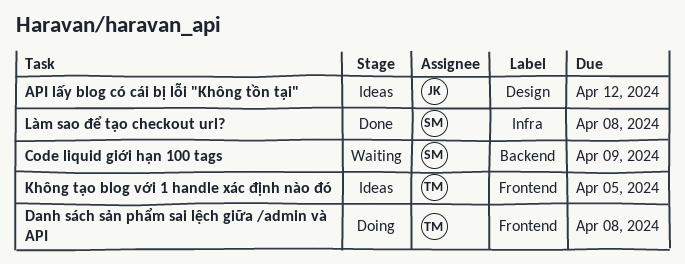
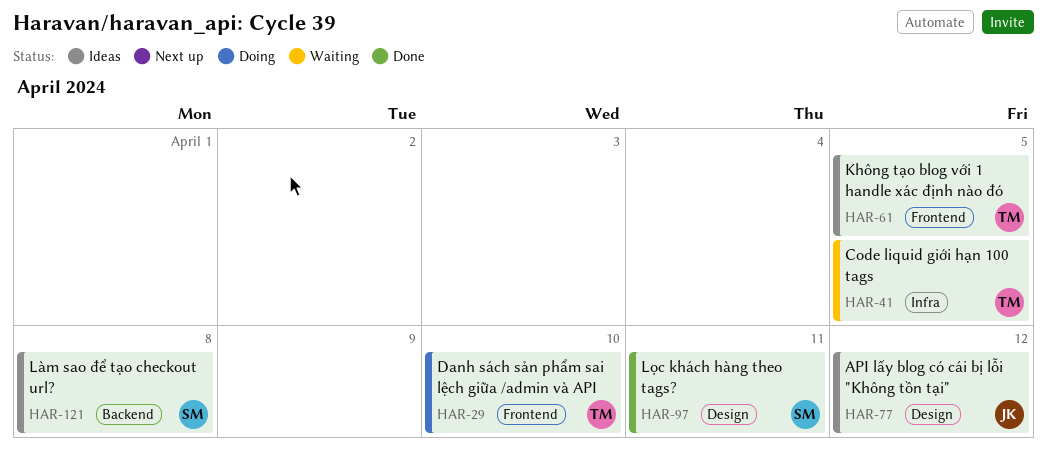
Code liquid giới hạn 100 tags, owner: SM -> TM
Code liquid giới hạn 100 tags, label: Backend -> Infra
Code liquid giới hạn 100 tags, due: Apr 9 -> Apr 5
Danh sách sản phẩm sai lệch giữa /admin và API, due: Apr 8 -> Apr 10
Làm sao để tạo checkout url?, status: Done -> Ideas
Làm sao để tạo checkout url?, label: Infra -> Backend
Lọc khách hàng theo tags?: none -> present

